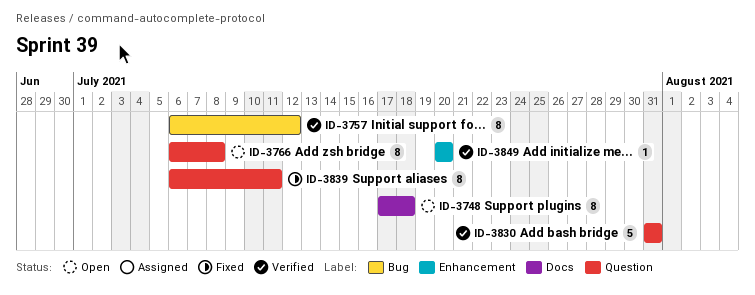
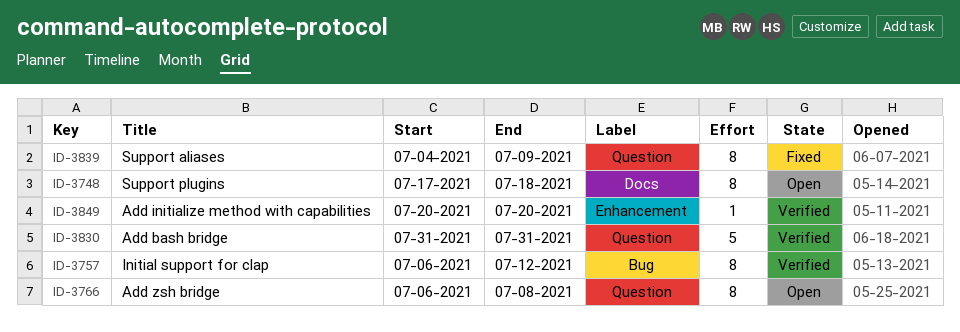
ID-3839, start: Jul 6 -> Jul 4
ID-3839, due: Jul 11 -> Jul 9

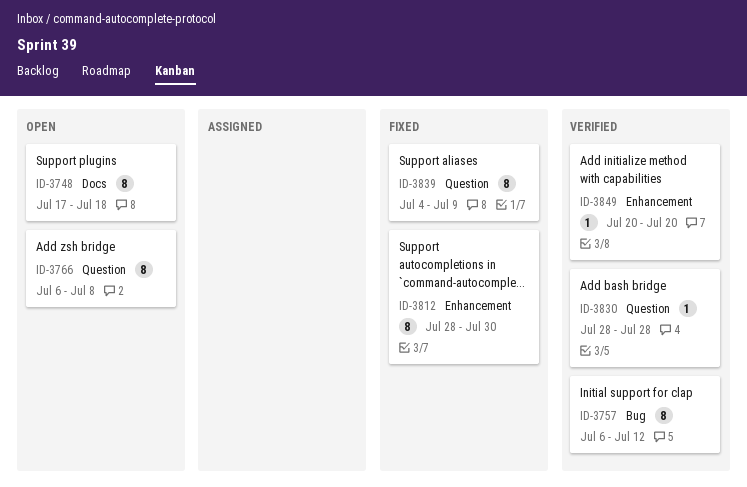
ID-3812: none -> present
ID-3830, estimate: 5 -> 1
ID-3830, start: Jul 31 -> Jul 28
ID-3830, due: Jul 31 -> Jul 28

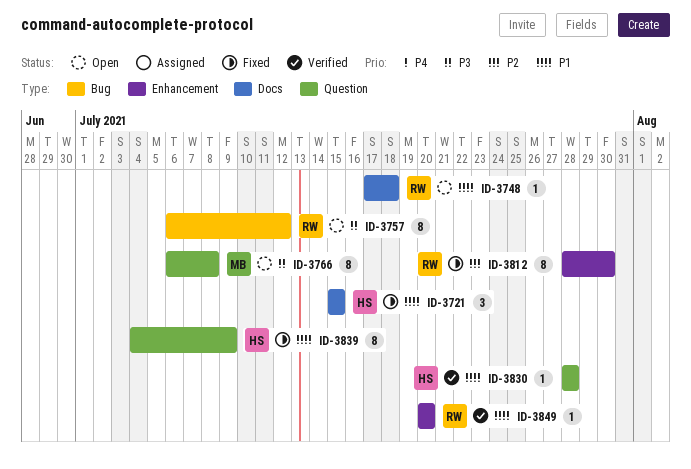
ID-3721: none -> present
ID-3748, estimate: 8 -> 1
ID-3757, status: Verified -> Open

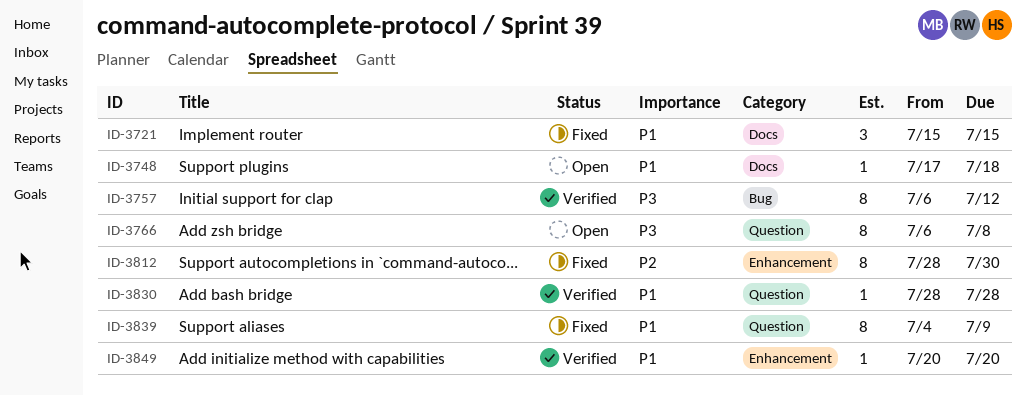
ID-3757, status: Open -> Verified

